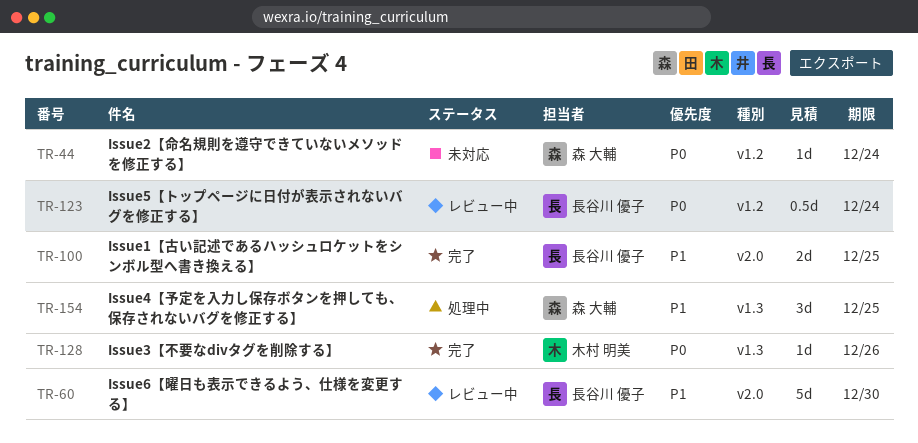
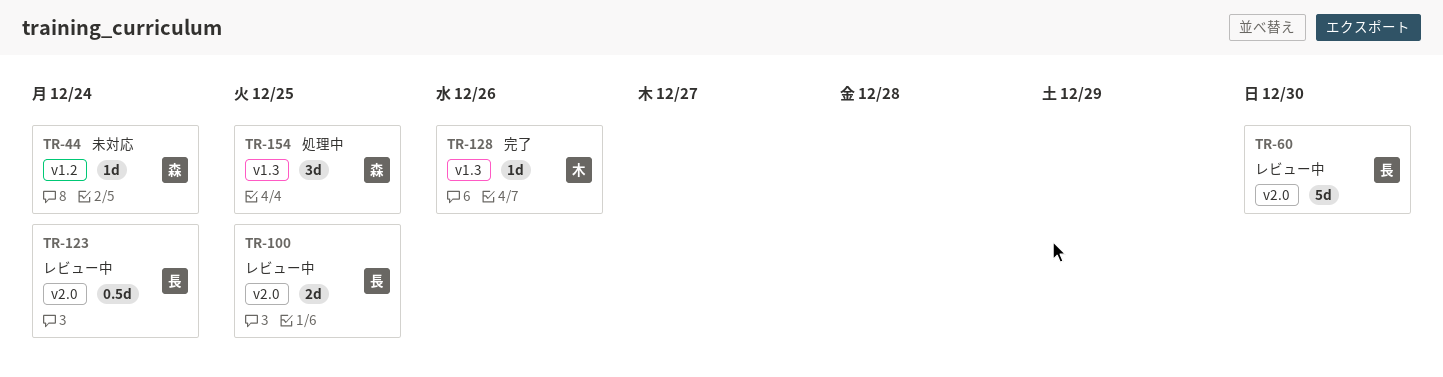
TR-100, status: 完了 -> レビュー中
TR-123, label: v1.2 -> v2.0

